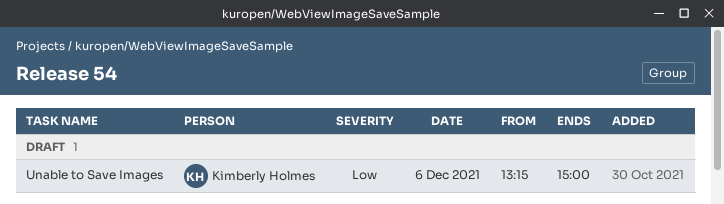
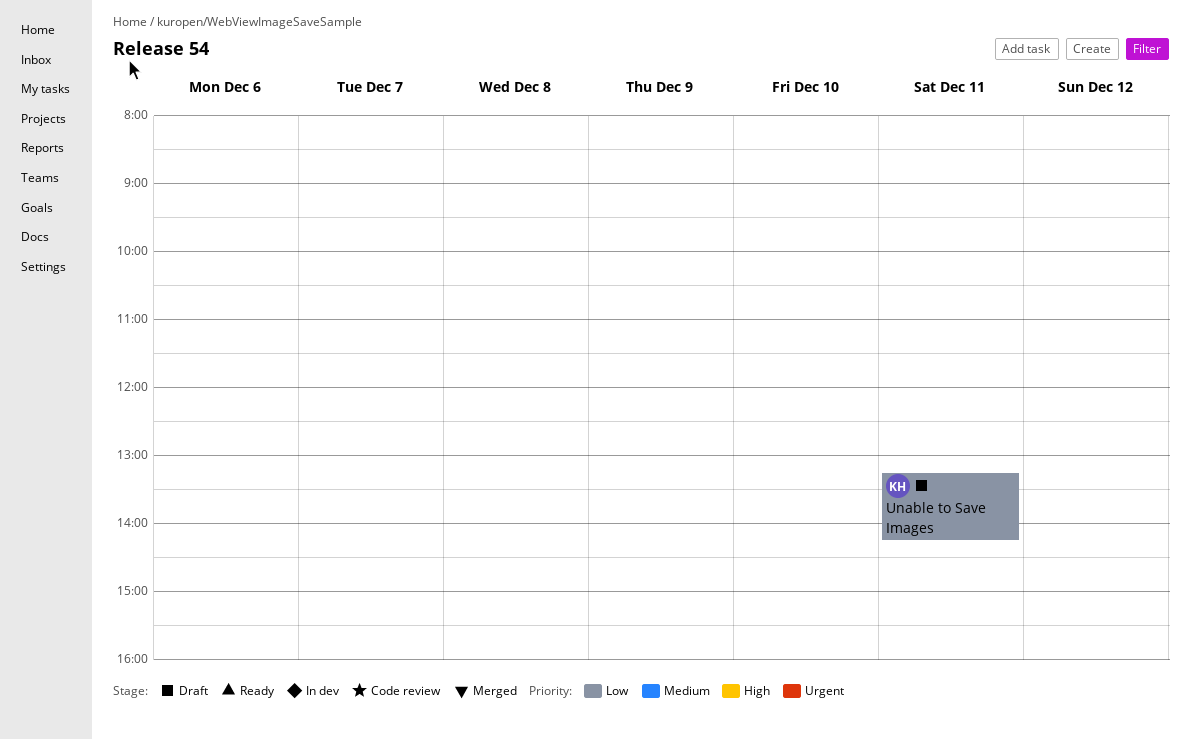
Unable to Save Images, day: Dec 6 -> Dec 11
Unable to Save Images, ends: 15:00 -> 14:15

